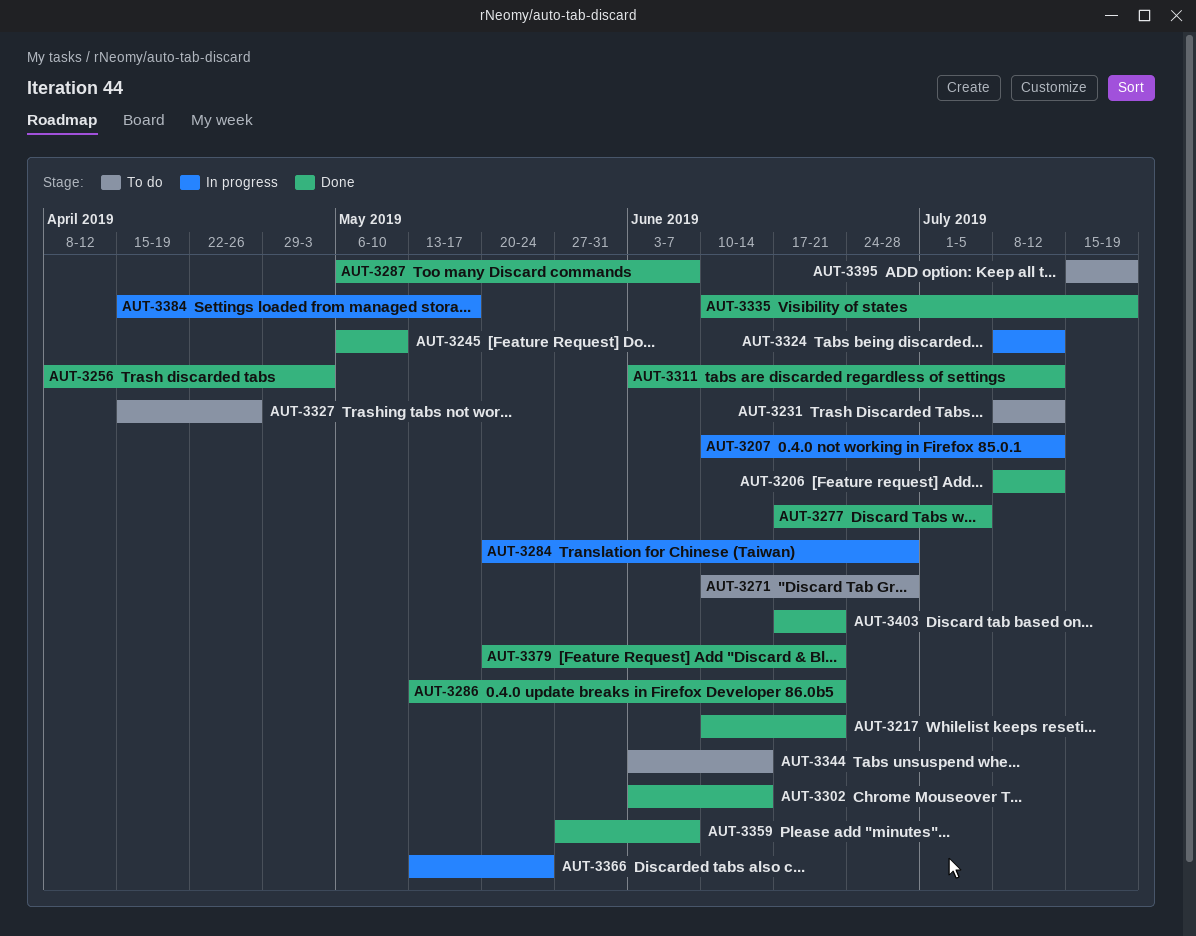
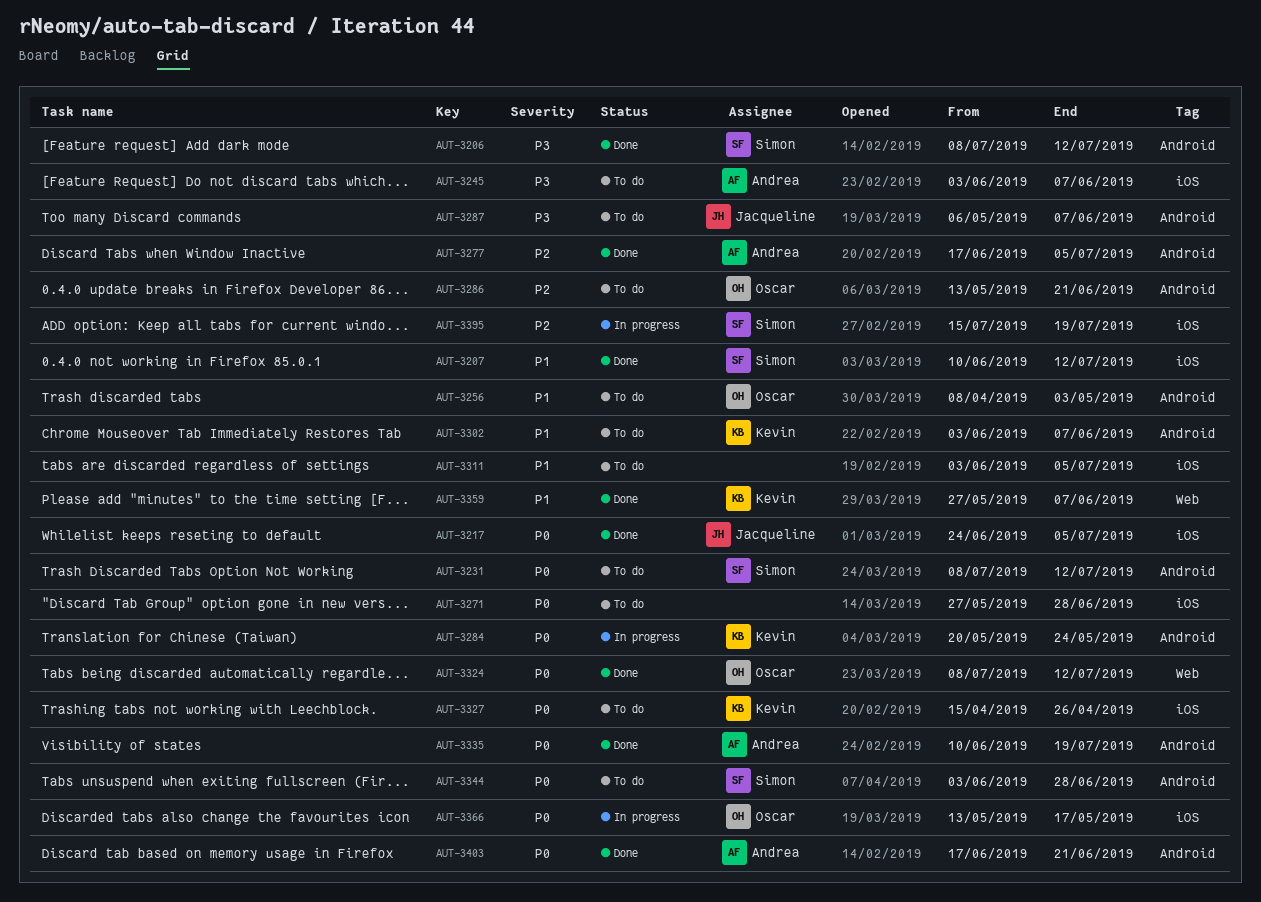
AUT-3207, status: In progress -> Done
AUT-3217, start: Jun 10 -> Jun 24
AUT-3217, due: Jun 21 -> Jul 5
AUT-3245, status: Done -> To do
AUT-3245, start: May 6 -> Jun 3
AUT-3245, due: May 10 -> Jun 7
AUT-3256, status: Done -> To do
AUT-3271, start: Jun 10 -> May 27
AUT-3284, due: Jun 28 -> May 24
AUT-3286, status: Done -> To do
AUT-3287, status: Done -> To do
AUT-3302, status: Done -> To do
AUT-3302, due: Jun 14 -> Jun 7
AUT-3311, status: Done -> To do
AUT-3311, due: Jul 12 -> Jul 5
AUT-3324, status: In progress -> Done
AUT-3344, due: Jun 14 -> Jun 28
AUT-3366, due: May 24 -> May 17
AUT-3379: present -> none
AUT-3384: present -> none
AUT-3395, status: To do -> In progress

